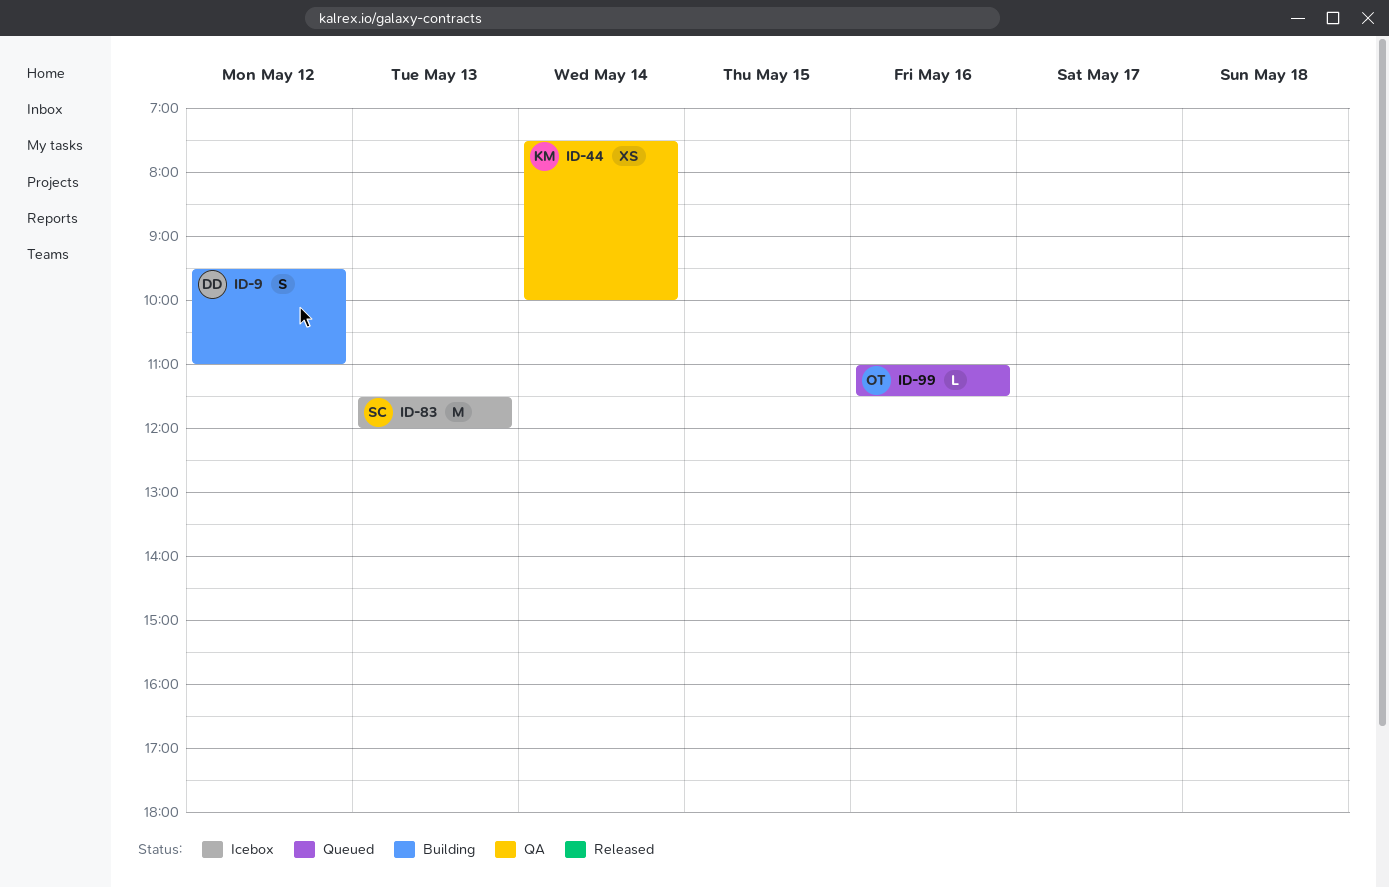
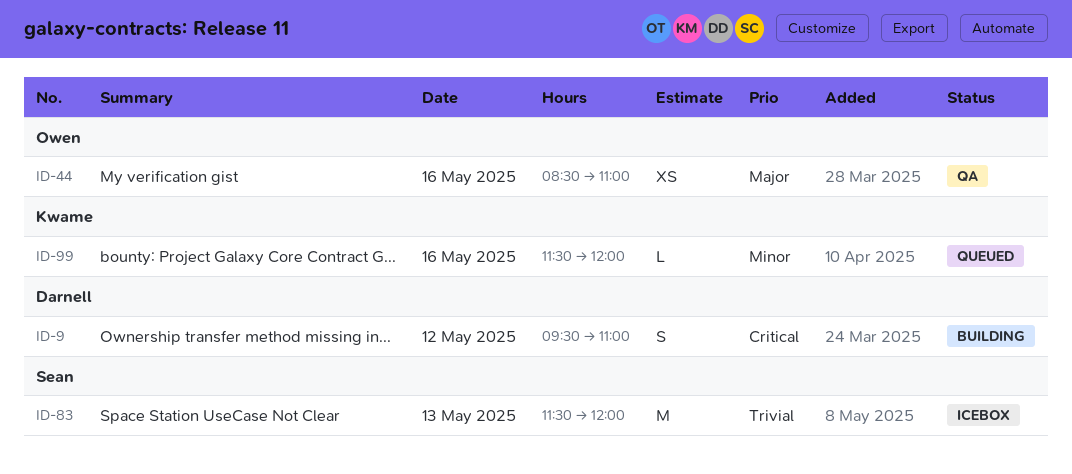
ID-44, owner: Kwame -> Owen
ID-44, day: May 14 -> May 16
ID-44, begins: 07:30 -> 08:30
ID-44, ends: 10:00 -> 11:00
ID-99, owner: Owen -> Kwame
ID-99, begins: 11:00 -> 11:30
ID-99, ends: 11:30 -> 12:00

